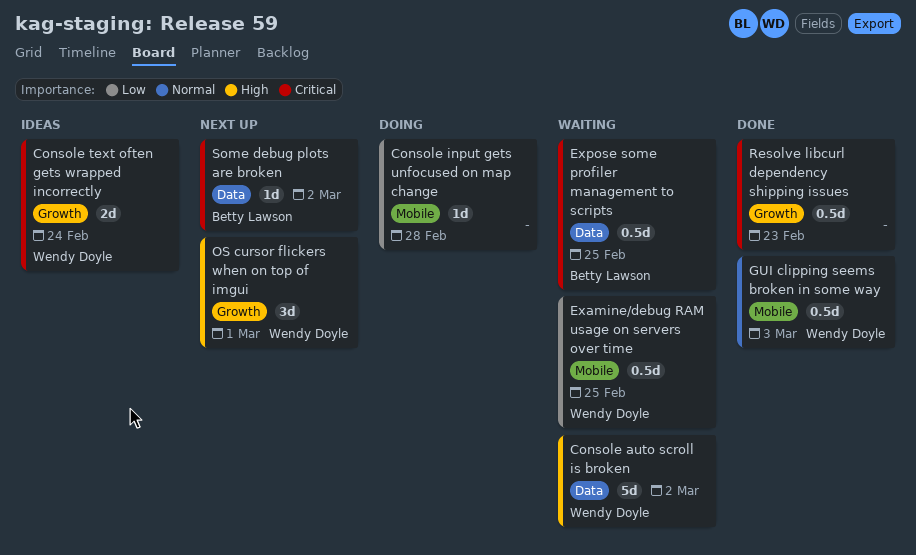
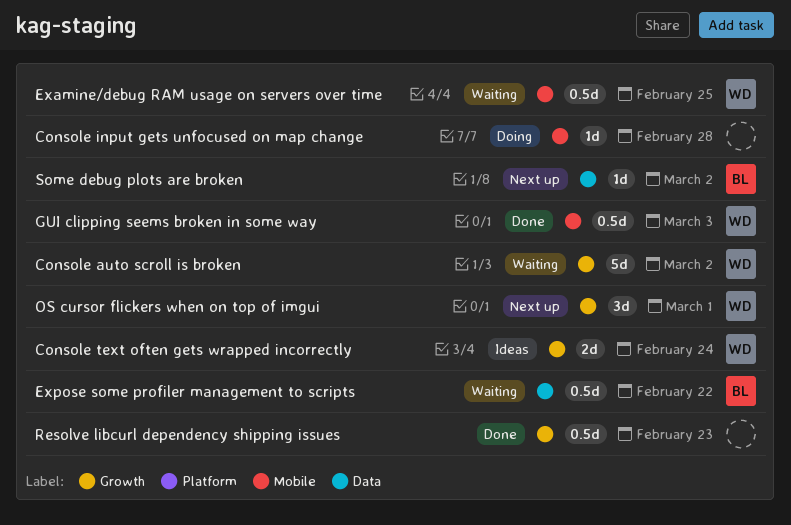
Console auto scroll is broken, label: Data -> Growth
Expose some profiler management to scripts, due: Feb 25 -> Feb 22

